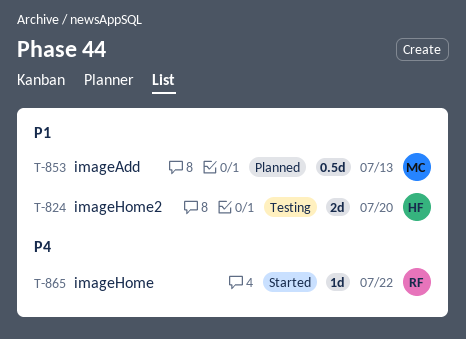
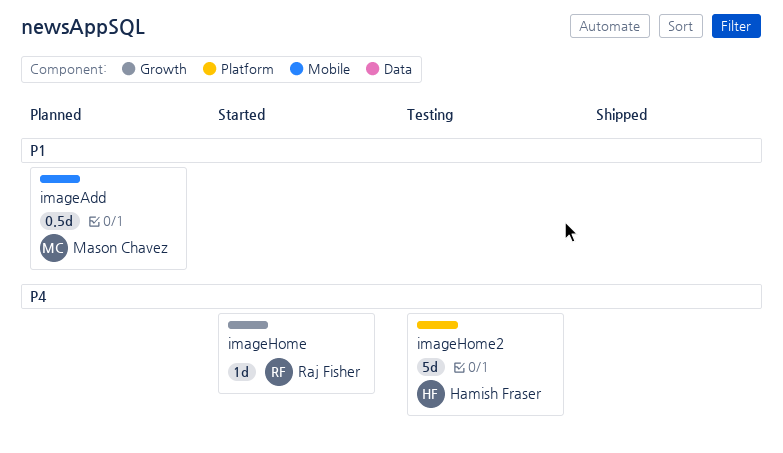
imageHome2, priority: P1 -> P4
imageHome2, estimate: 2d -> 5d

